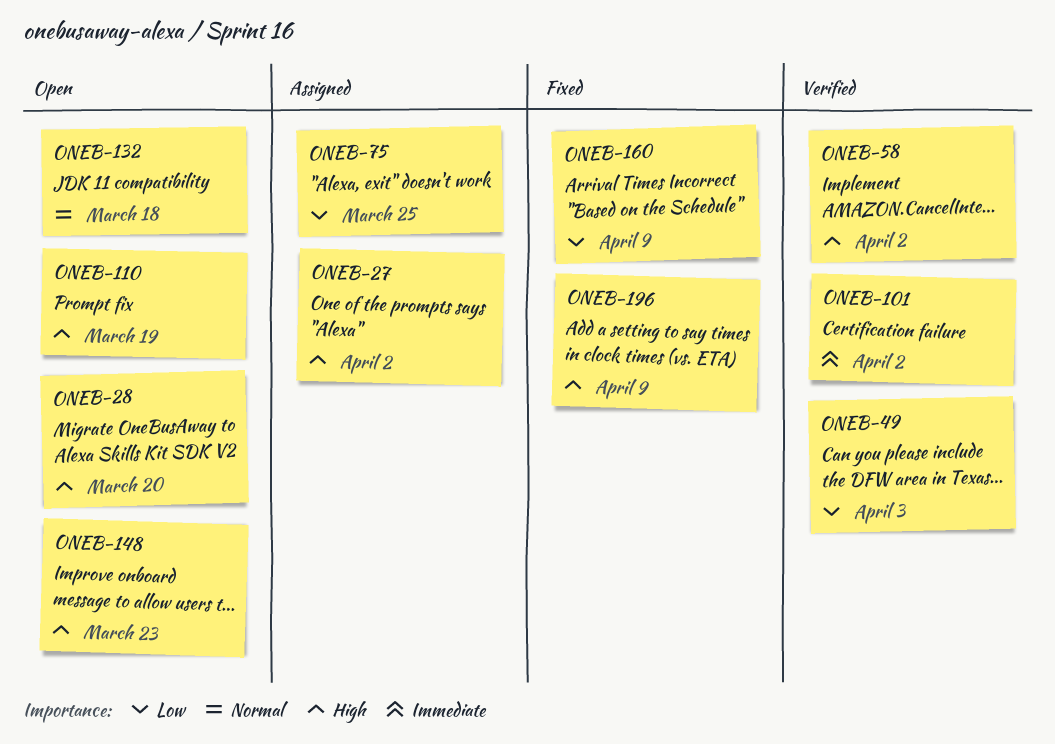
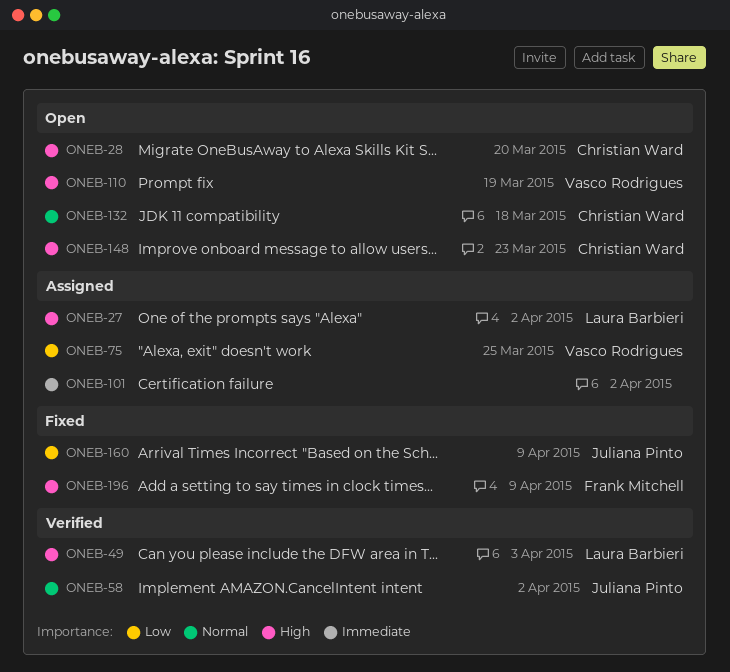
ONEB-49, priority: Low -> High
ONEB-58, priority: High -> Normal
ONEB-101, status: Verified -> Assigned

